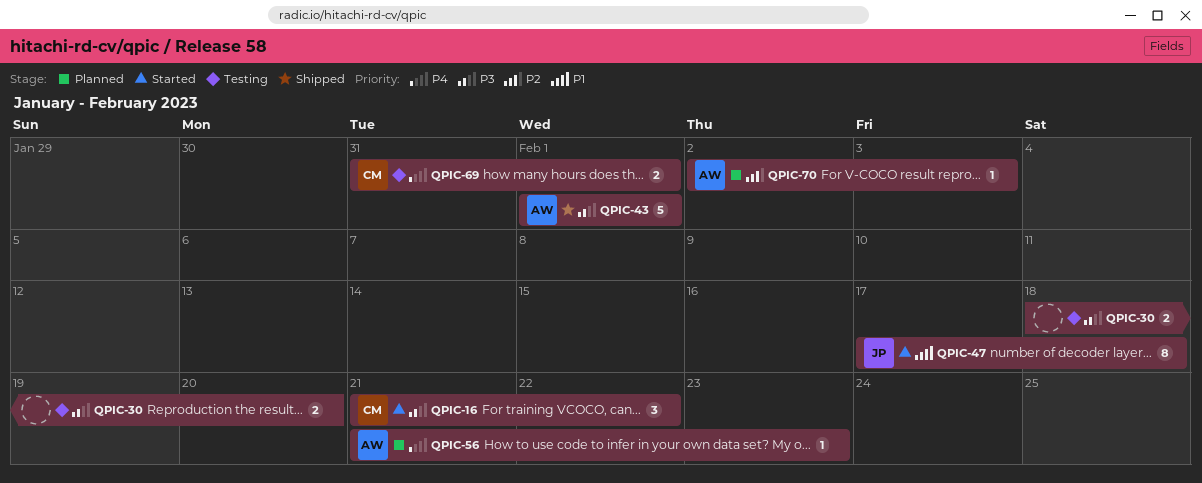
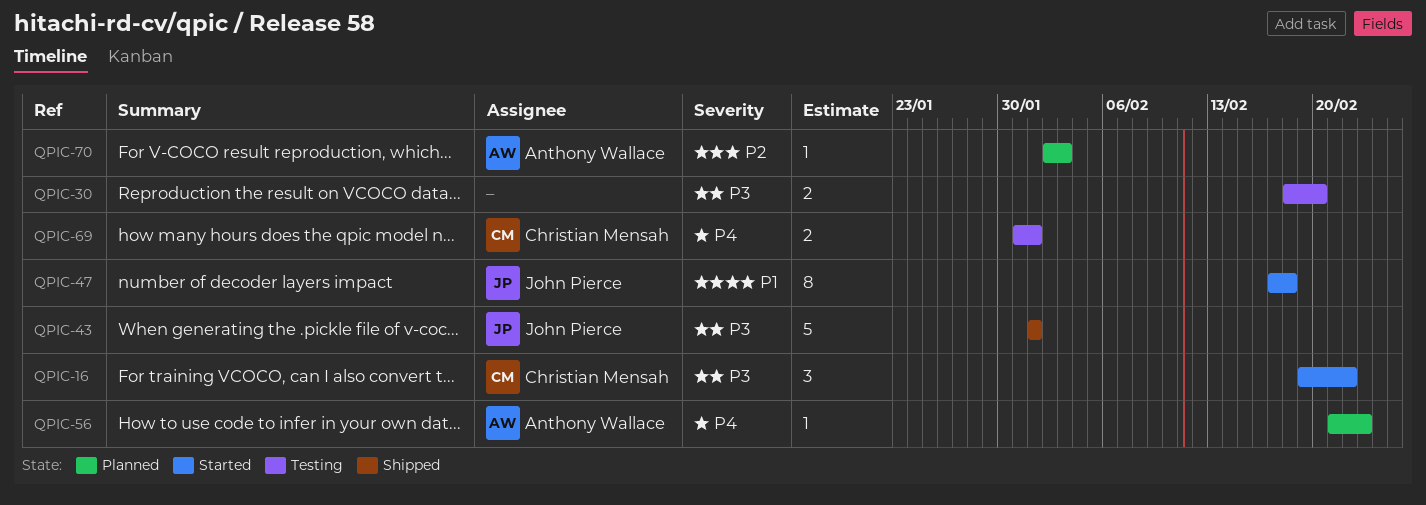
QPIC-16, start: Feb 21 -> Feb 19
QPIC-43, owner: Anthony Wallace -> John Pierce

